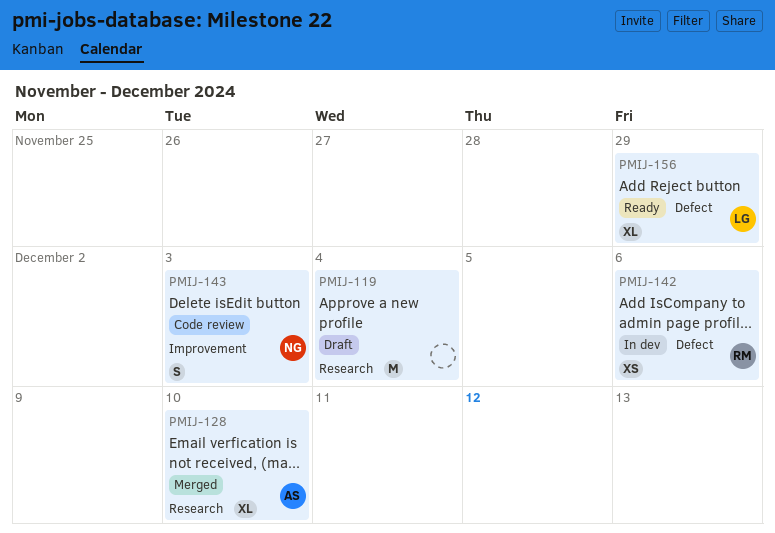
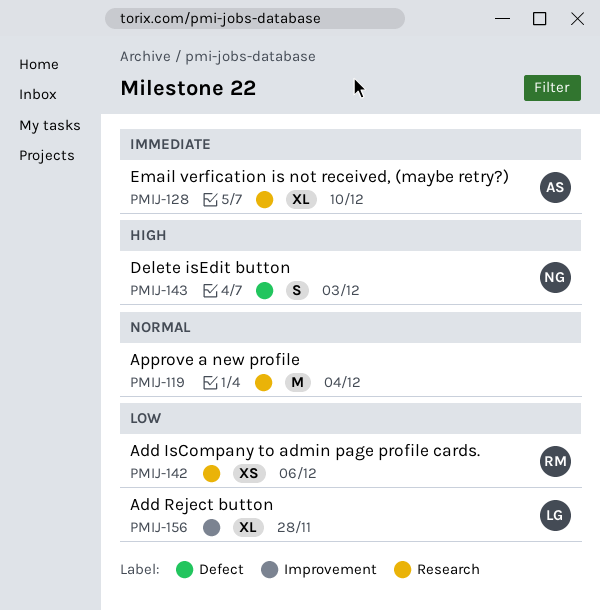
PMIJ-142, label: Defect -> Research
PMIJ-143, label: Improvement -> Defect
PMIJ-156, label: Defect -> Improvement
PMIJ-156, due: Nov 29 -> Nov 28

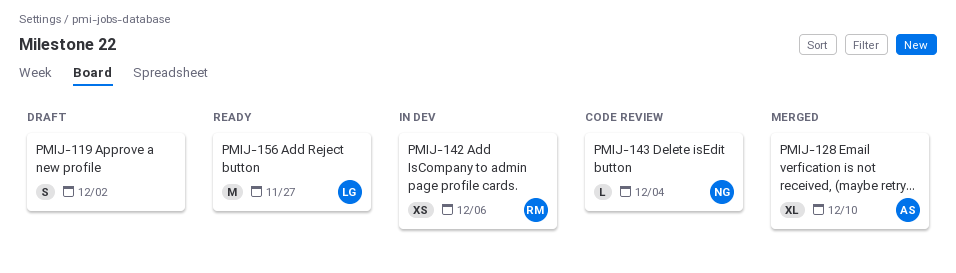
PMIJ-119, estimate: M -> S
PMIJ-119, due: Dec 4 -> Dec 2
PMIJ-143, estimate: S -> L
PMIJ-143, due: Dec 3 -> Dec 4
PMIJ-156, estimate: XL -> M
PMIJ-156, due: Nov 28 -> Nov 27

